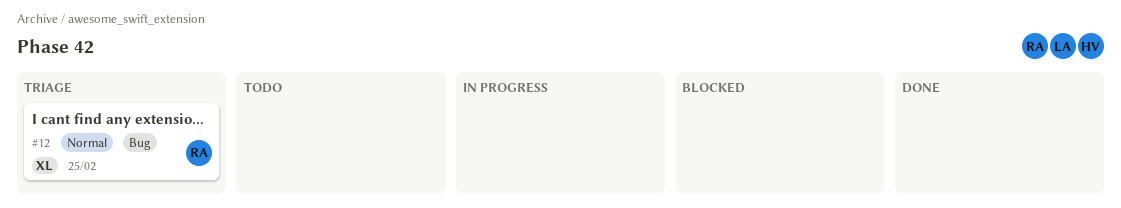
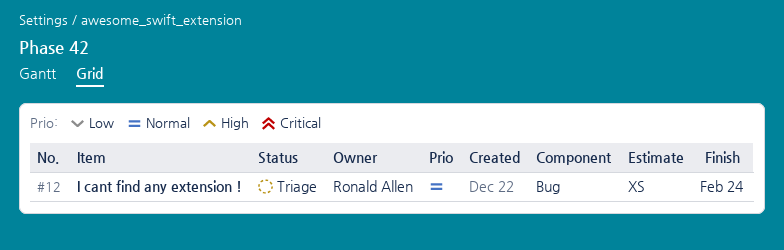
#12, estimate: XL -> XS
#12, due: Feb 25 -> Feb 24

